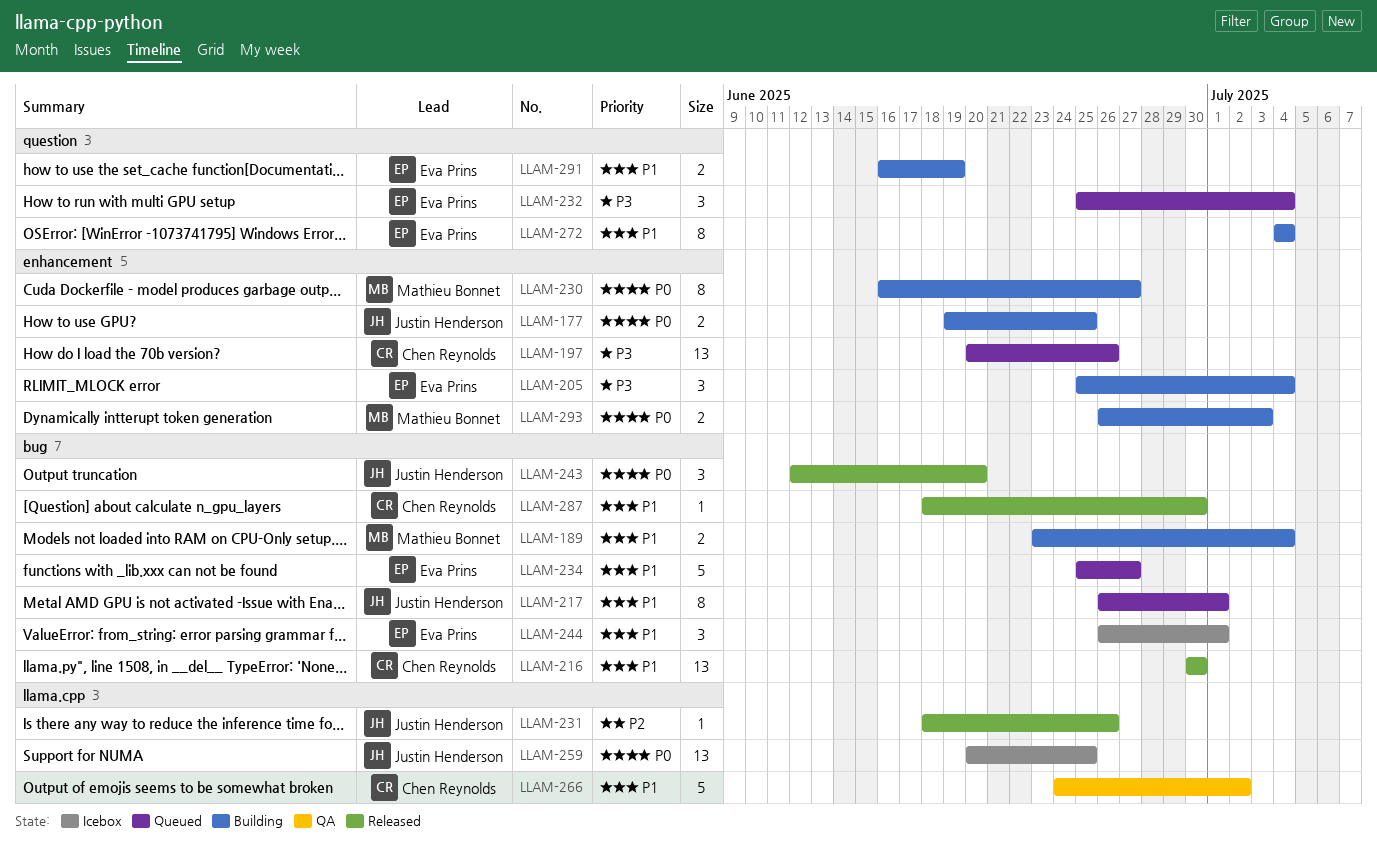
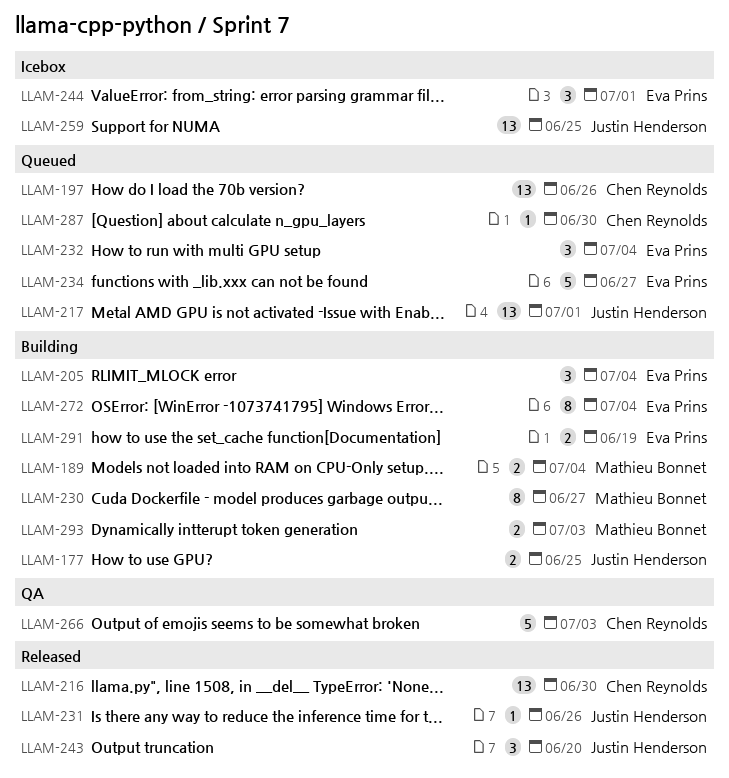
LLAM-217, estimate: 8 -> 13
LLAM-266, due: Jul 2 -> Jul 3
LLAM-287, status: Released -> Queued

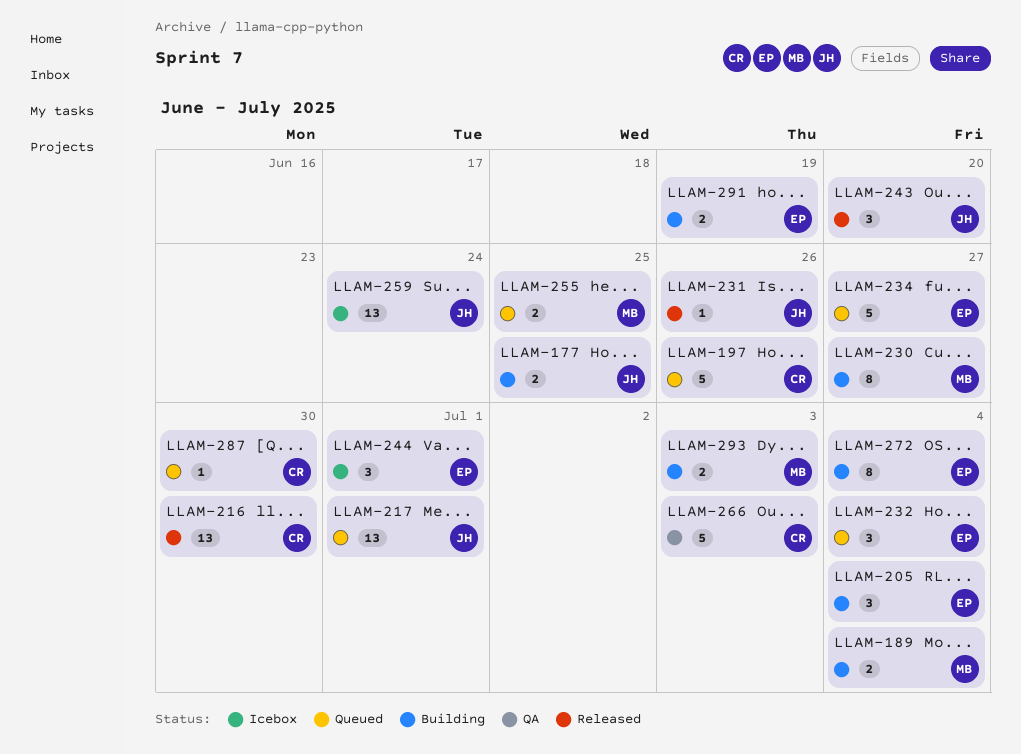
LLAM-197, estimate: 13 -> 5
LLAM-255: none -> present
LLAM-259, due: Jun 25 -> Jun 24

